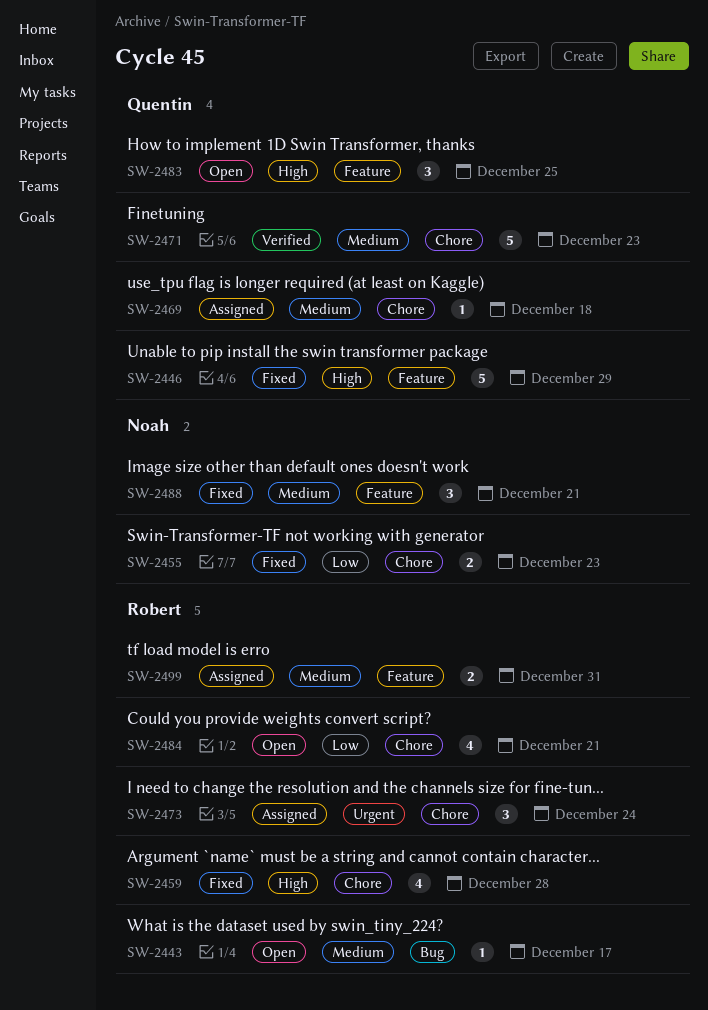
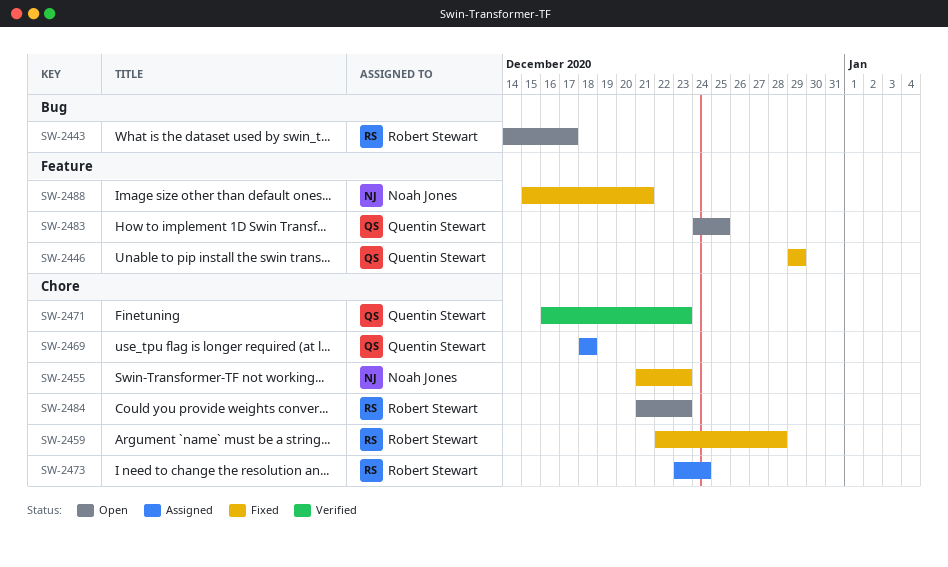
SW-2484, due: Dec 21 -> Dec 23
SW-2499: present -> none

